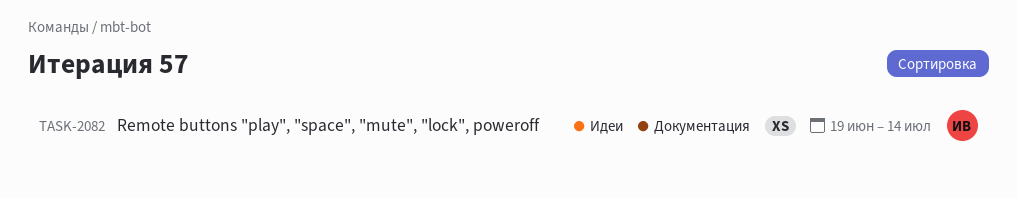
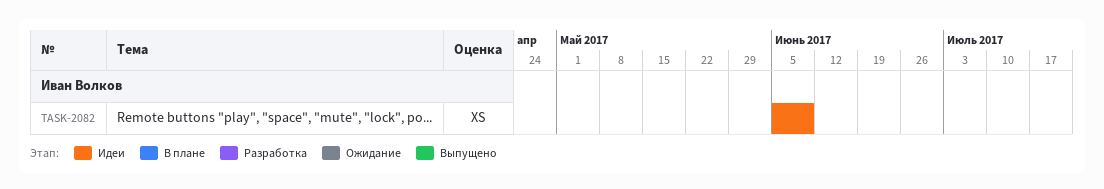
TASK-2082, start: Jun 19 -> Jun 5
TASK-2082, due: Jul 14 -> Jun 9

